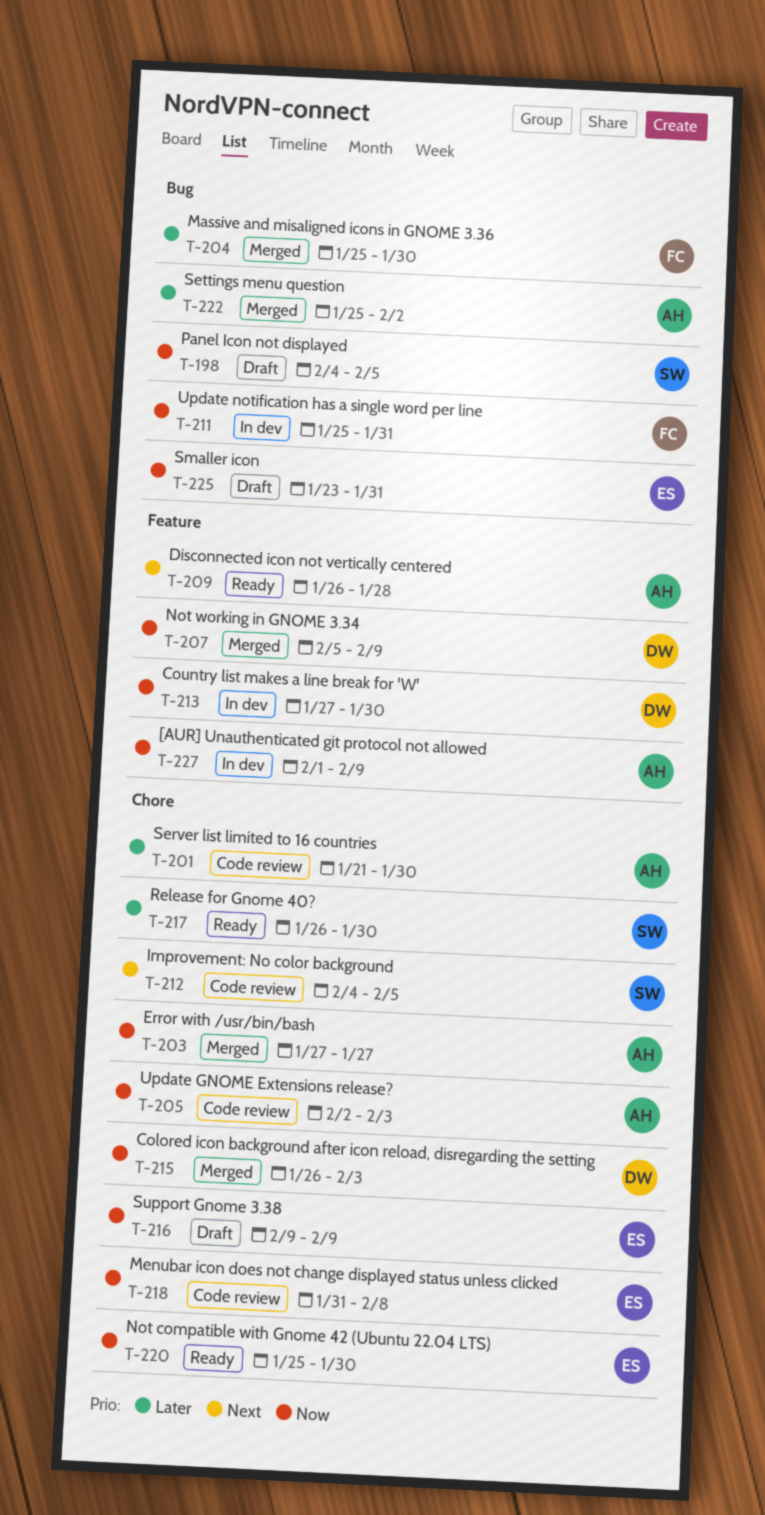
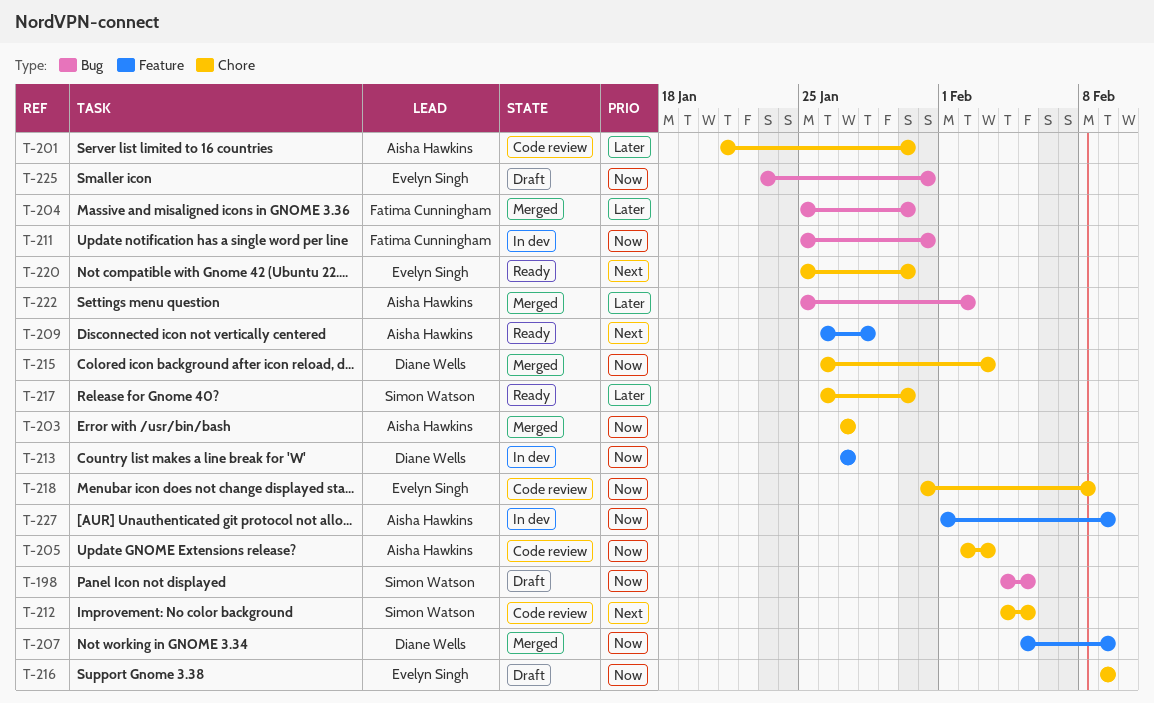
T-213, due: Jan 30 -> Jan 27
T-220, priority: Now -> Next

